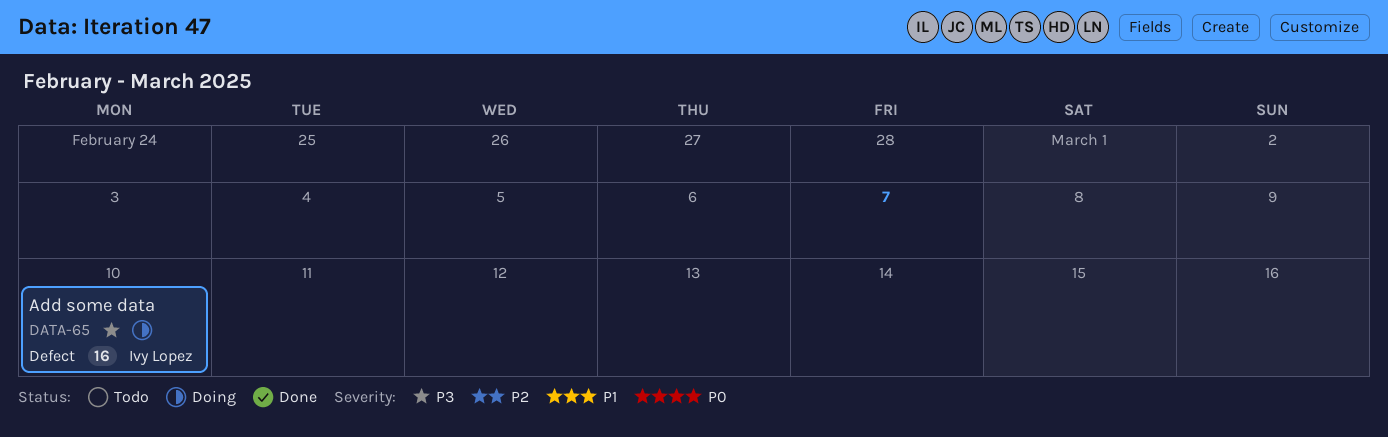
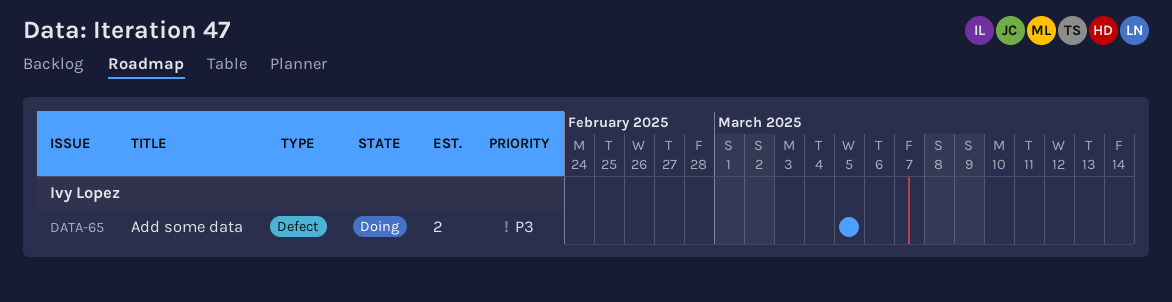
DATA-65, estimate: 16 -> 2
DATA-65, due: Mar 10 -> Mar 5

